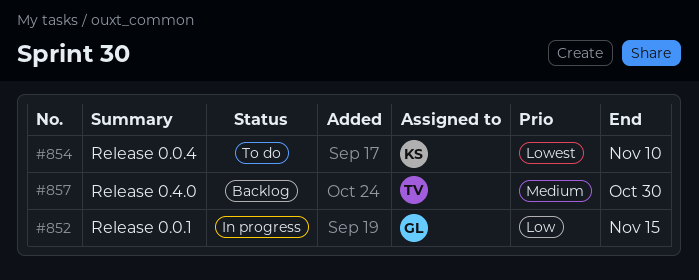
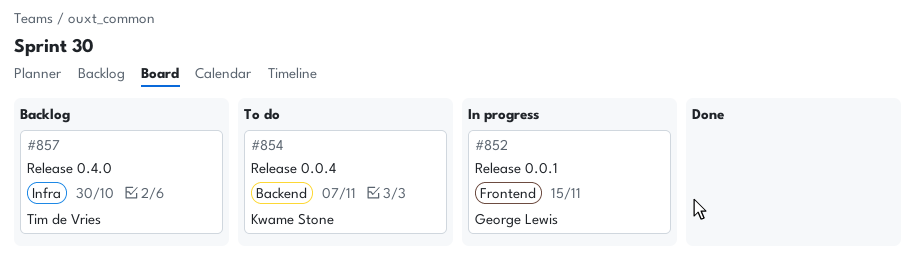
#854, due: Nov 10 -> Nov 7

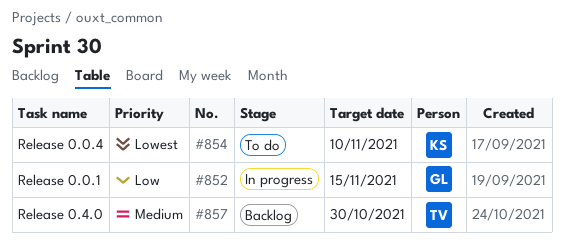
#854, due: Nov 7 -> Nov 10

